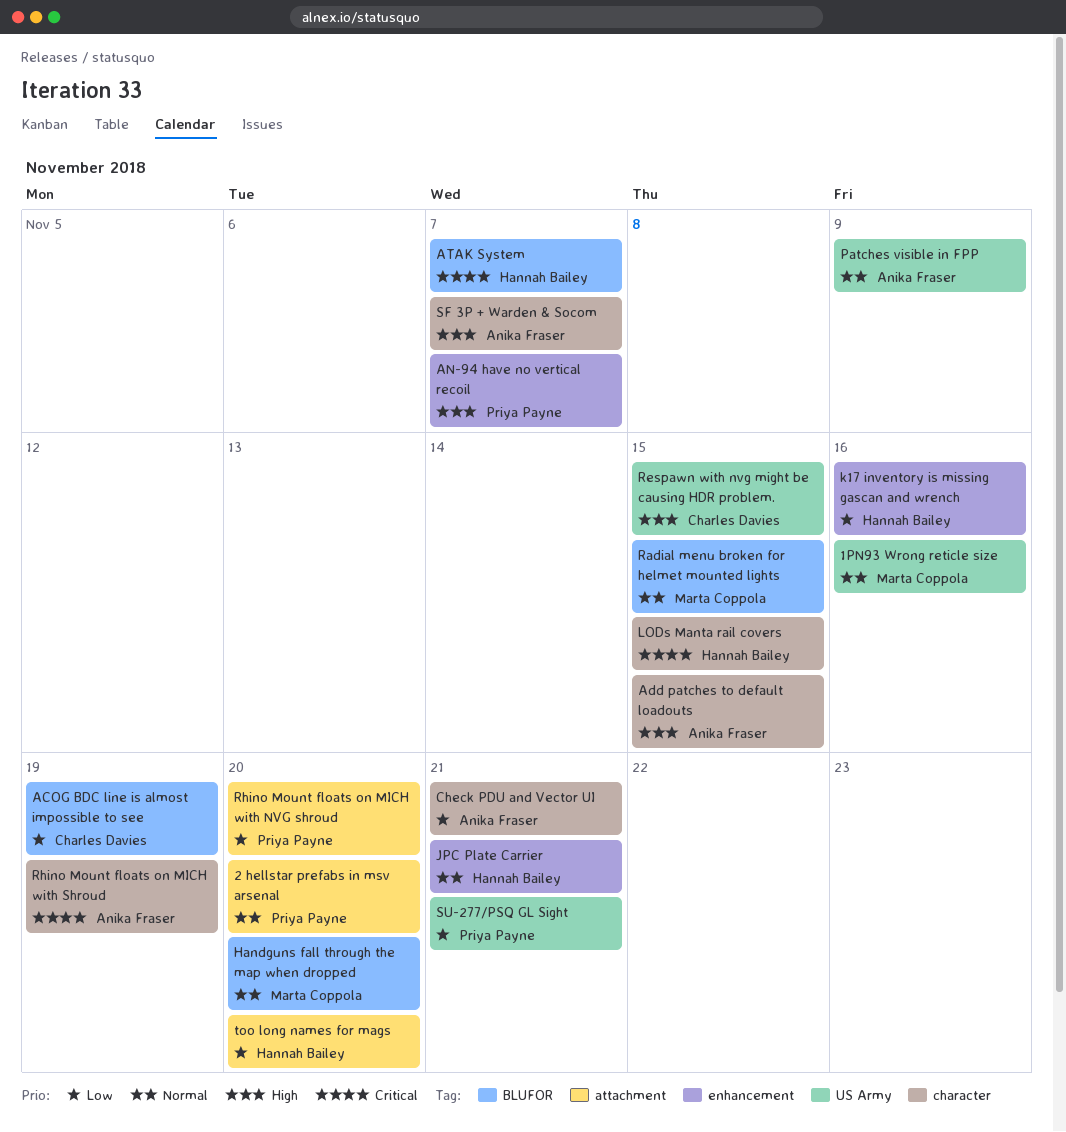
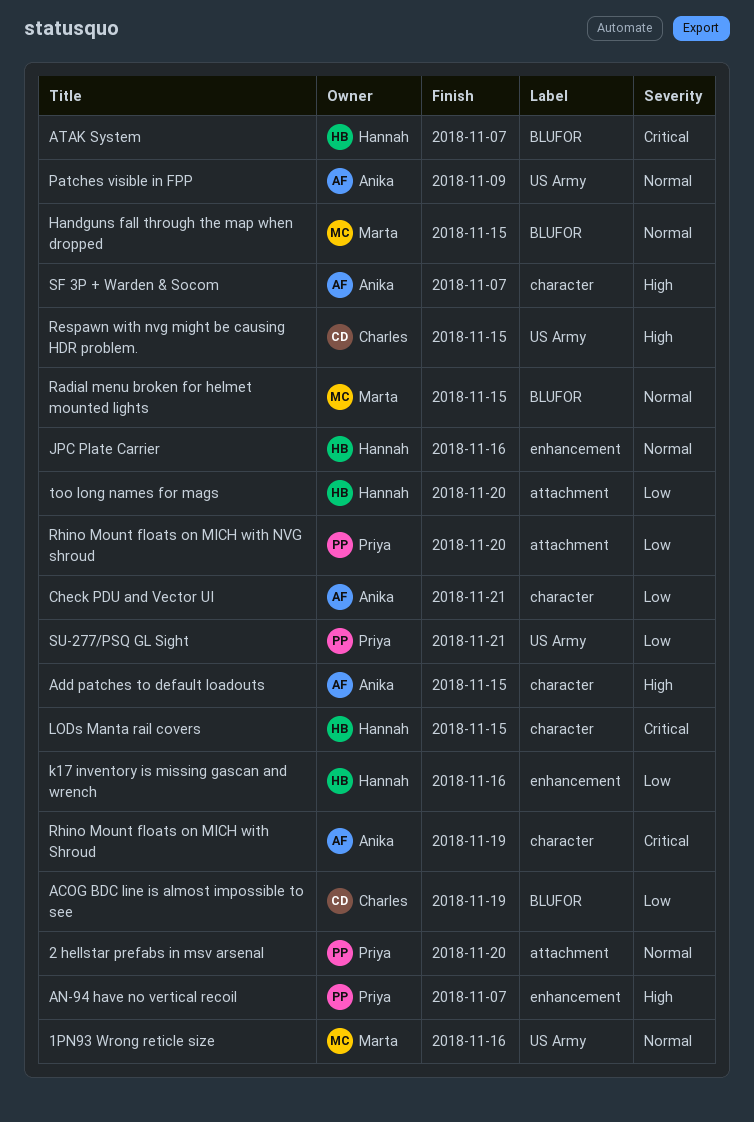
Handguns fall through the map when dropped, due: Nov 20 -> Nov 15
JPC Plate Carrier, due: Nov 21 -> Nov 16

